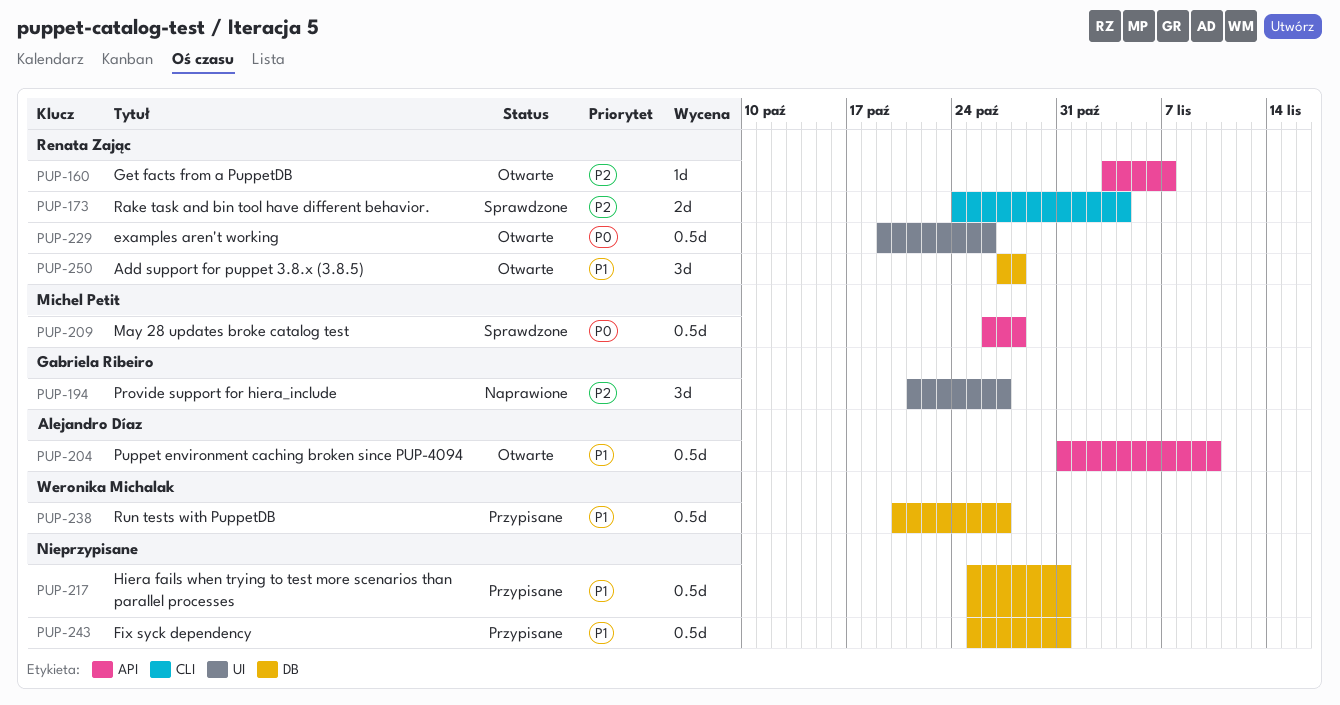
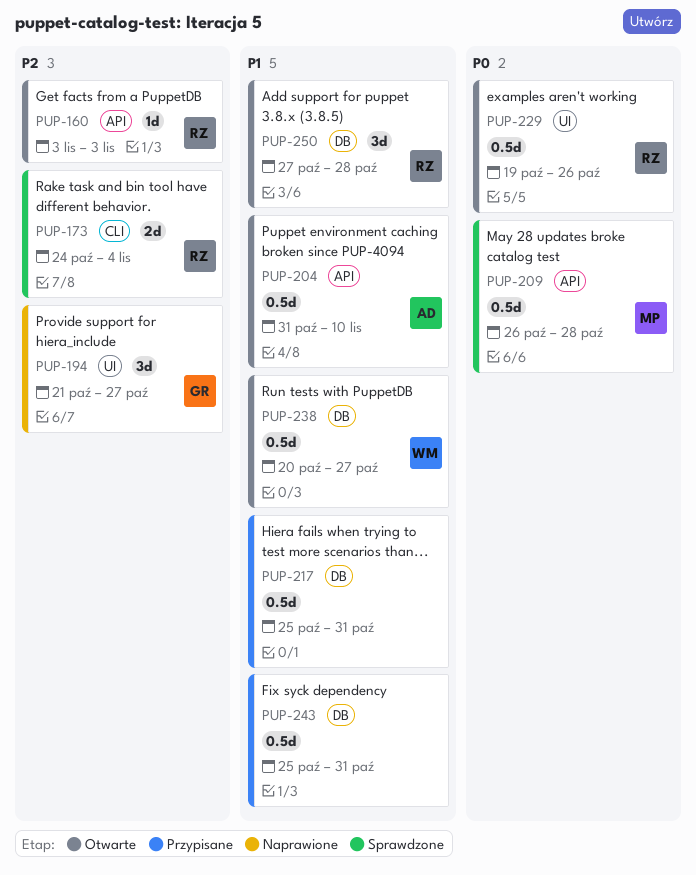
PUP-160, due: Nov 7 -> Nov 3
PUP-238, status: Przypisane -> Otwarte

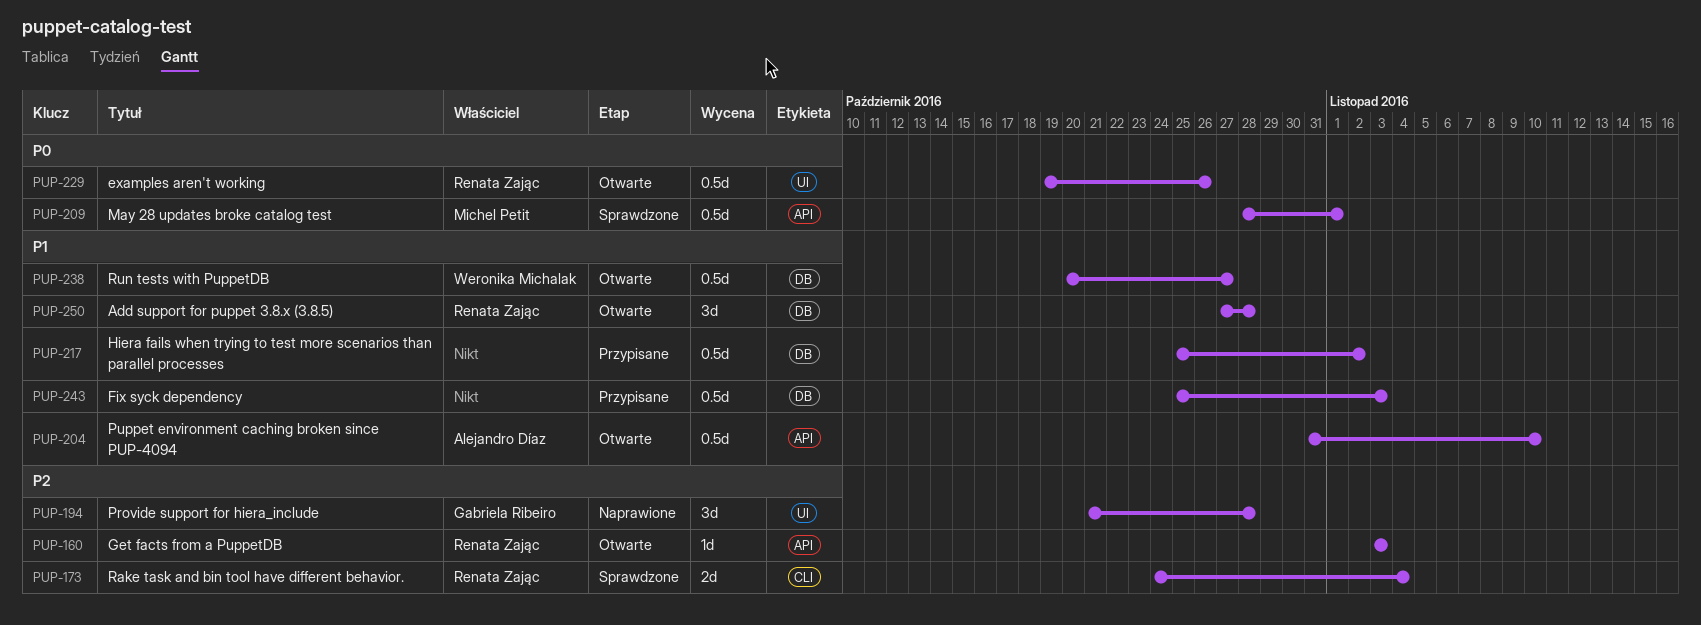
PUP-194, due: Oct 27 -> Oct 28
PUP-209, start: Oct 26 -> Oct 28
PUP-209, due: Oct 28 -> Nov 1
PUP-217, due: Oct 31 -> Nov 2
PUP-243, due: Oct 31 -> Nov 3

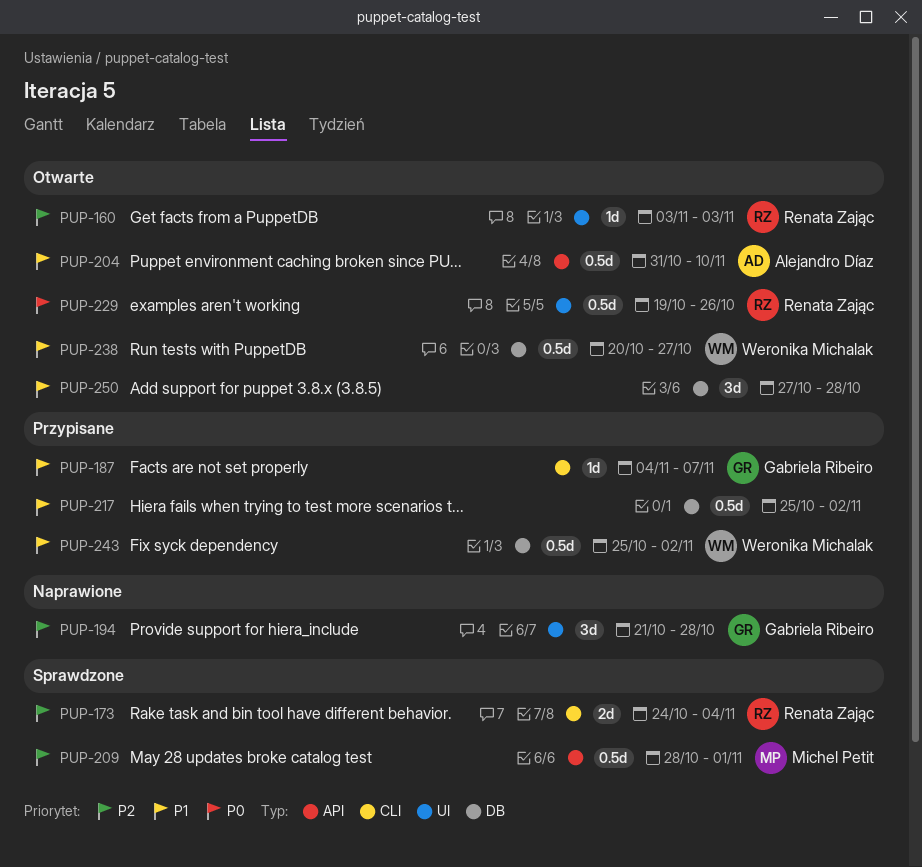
PUP-160, label: API -> UI
PUP-187: none -> present
PUP-209, priority: P0 -> P2
PUP-243, owner: none -> Weronika Michalak
PUP-243, due: Nov 3 -> Nov 2
PUP-250, owner: Renata Zając -> none

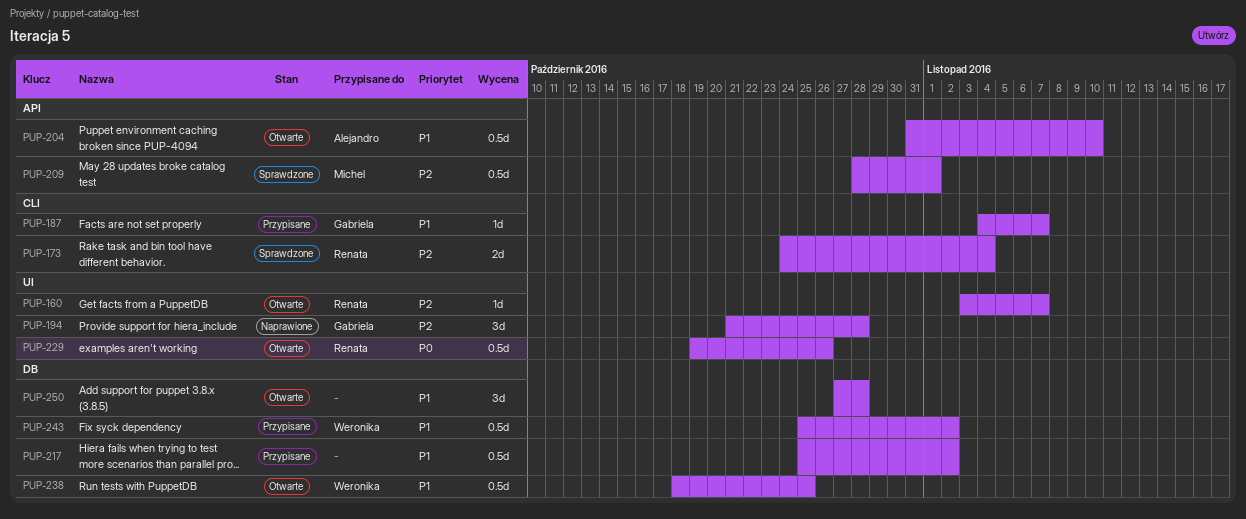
PUP-160, due: Nov 3 -> Nov 7
PUP-238, start: Oct 20 -> Oct 18
PUP-238, due: Oct 27 -> Oct 25

